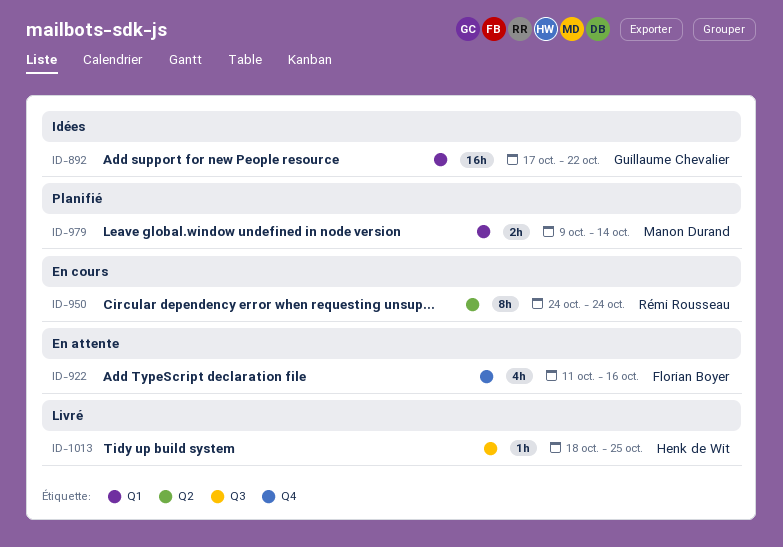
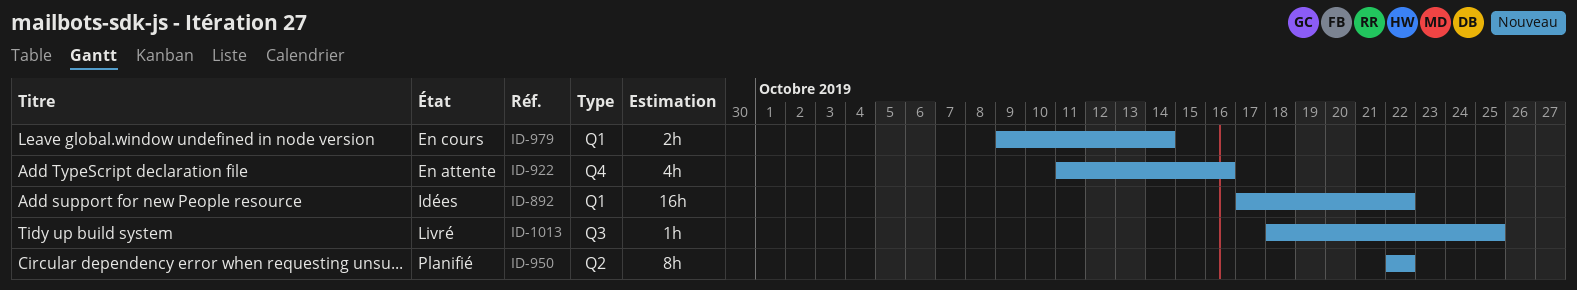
ID-950, status: En cours -> Planifié
ID-950, start: Oct 24 -> Oct 22
ID-950, due: Oct 24 -> Oct 22
ID-979, status: Planifié -> En cours

